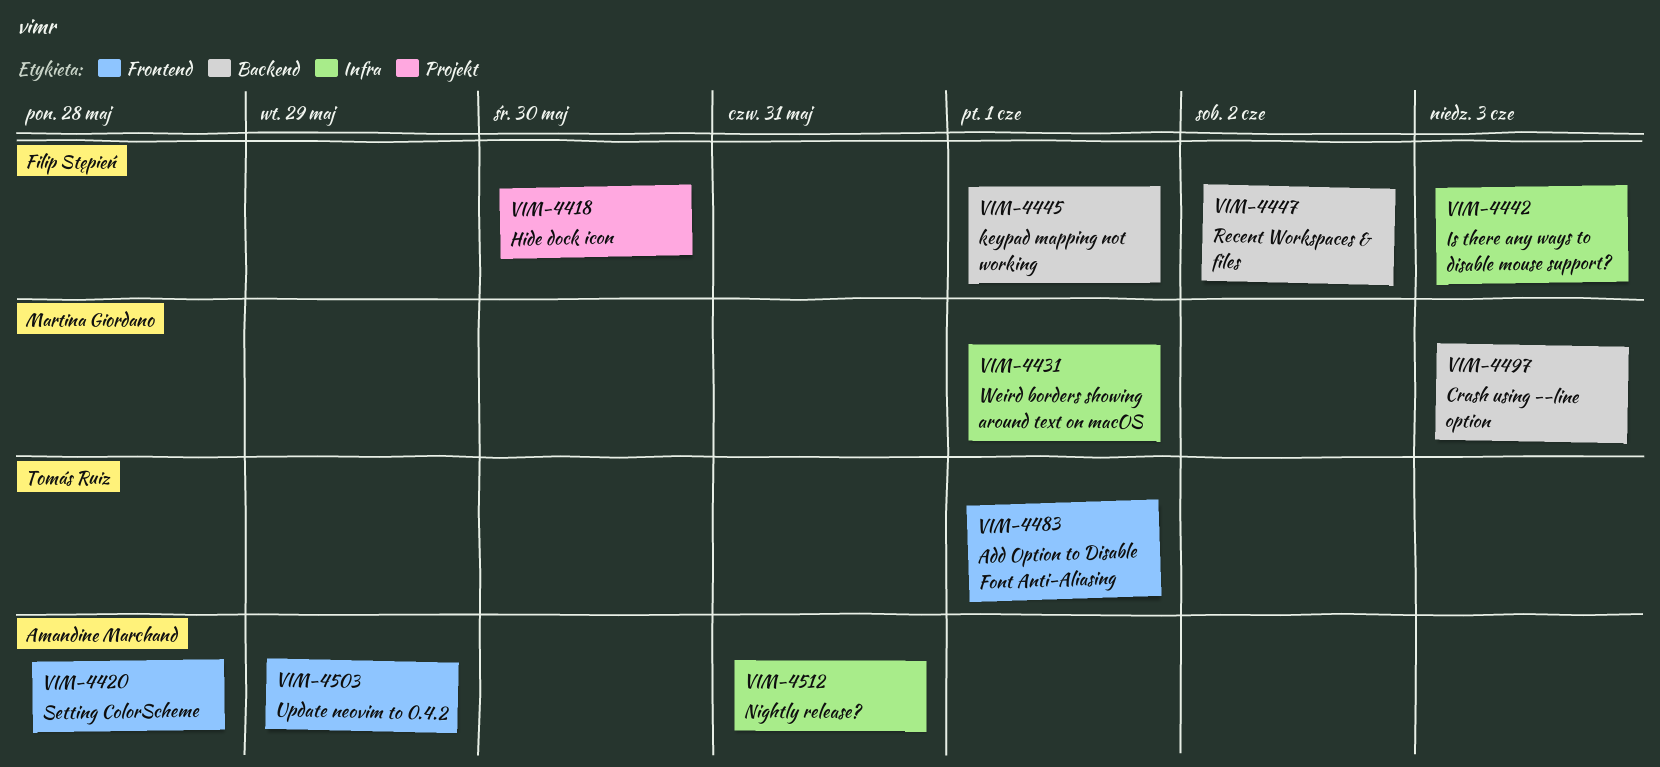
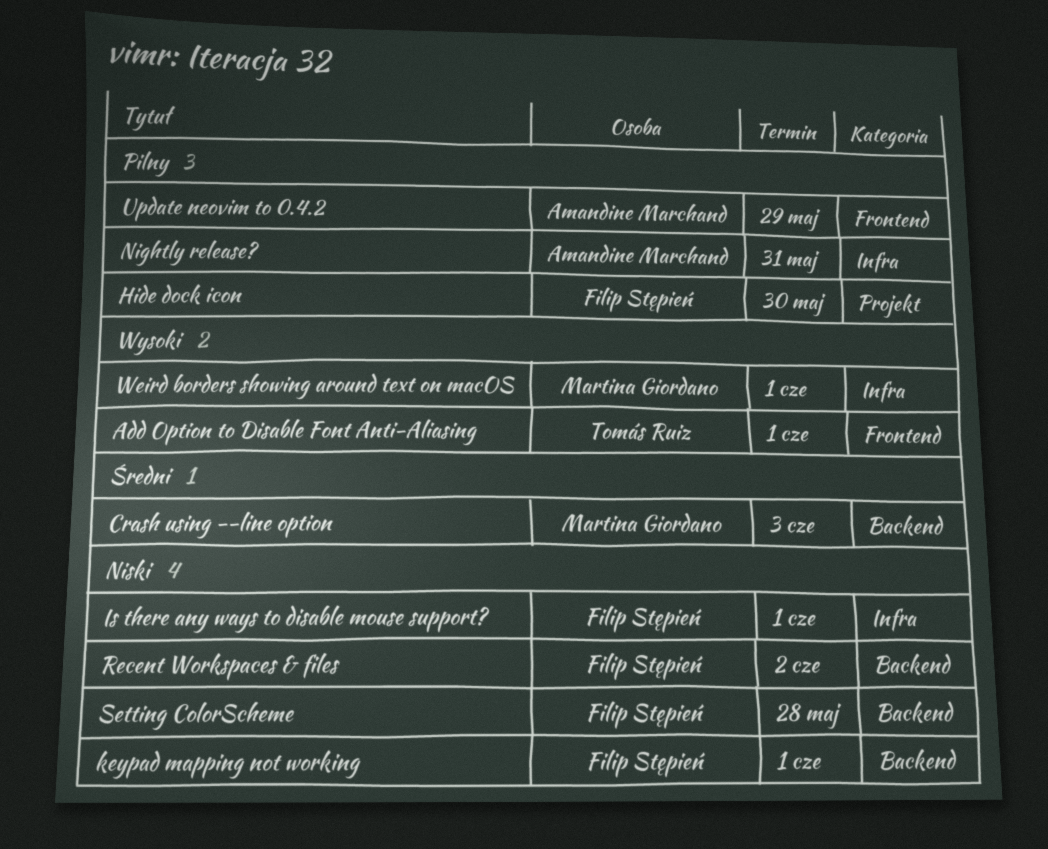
Is there any ways to disable mouse support?, due: Jun 3 -> Jun 1
Setting ColorScheme, owner: Amandine Marchand -> Filip Stępień
Setting ColorScheme, label: Frontend -> Backend

